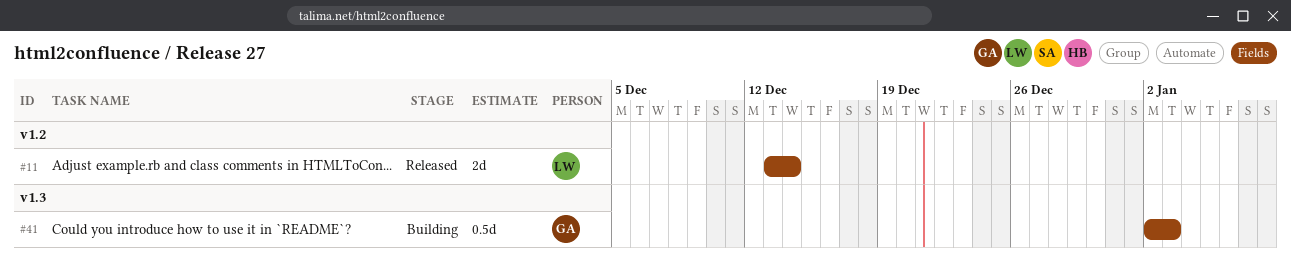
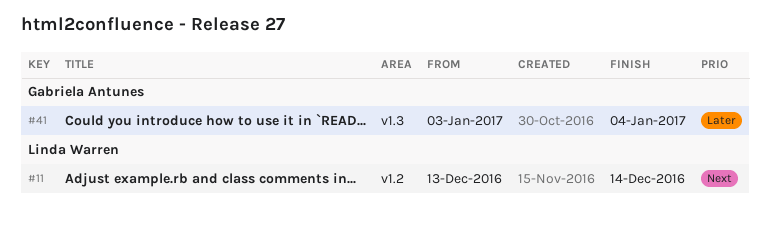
#41, start: Jan 2 -> Jan 3
#41, due: Jan 3 -> Jan 4

